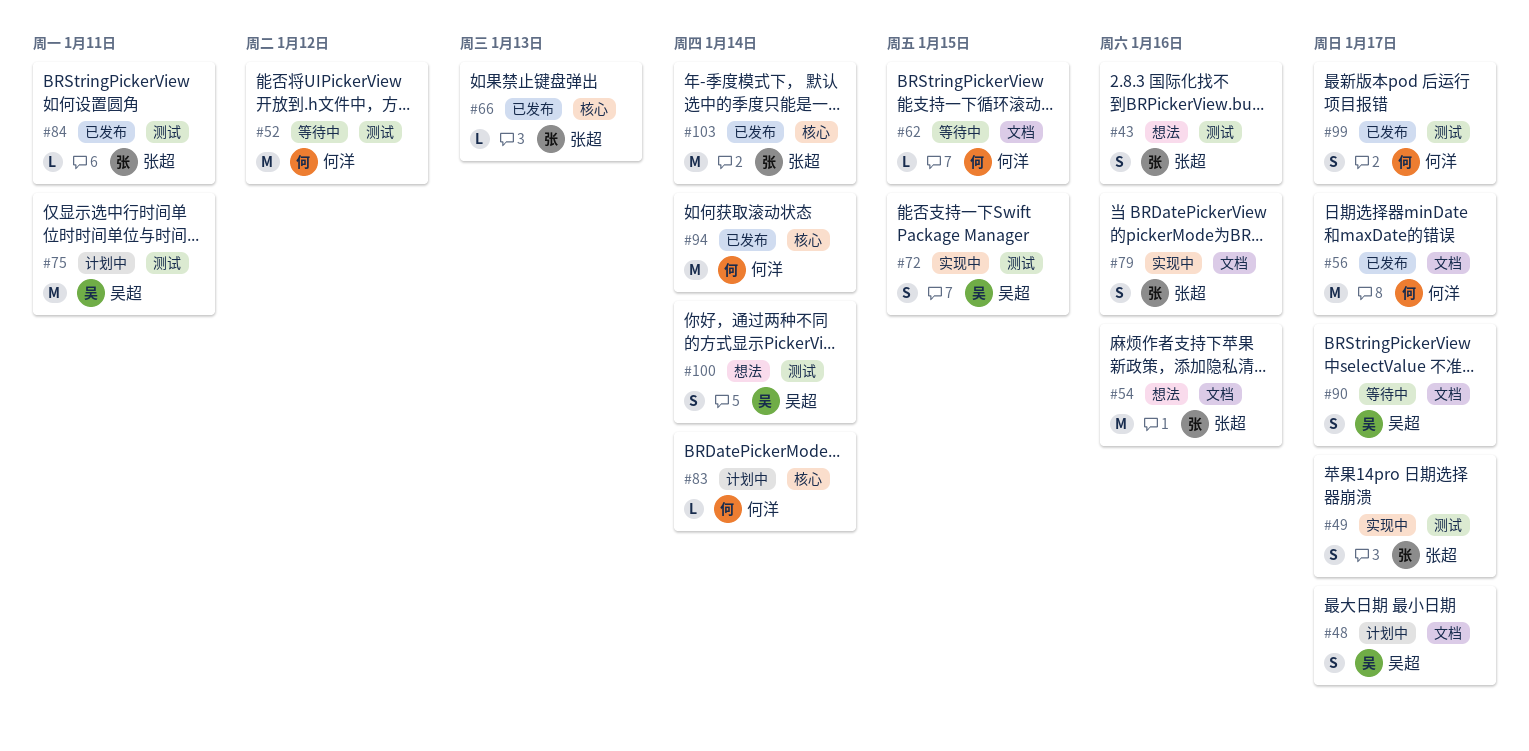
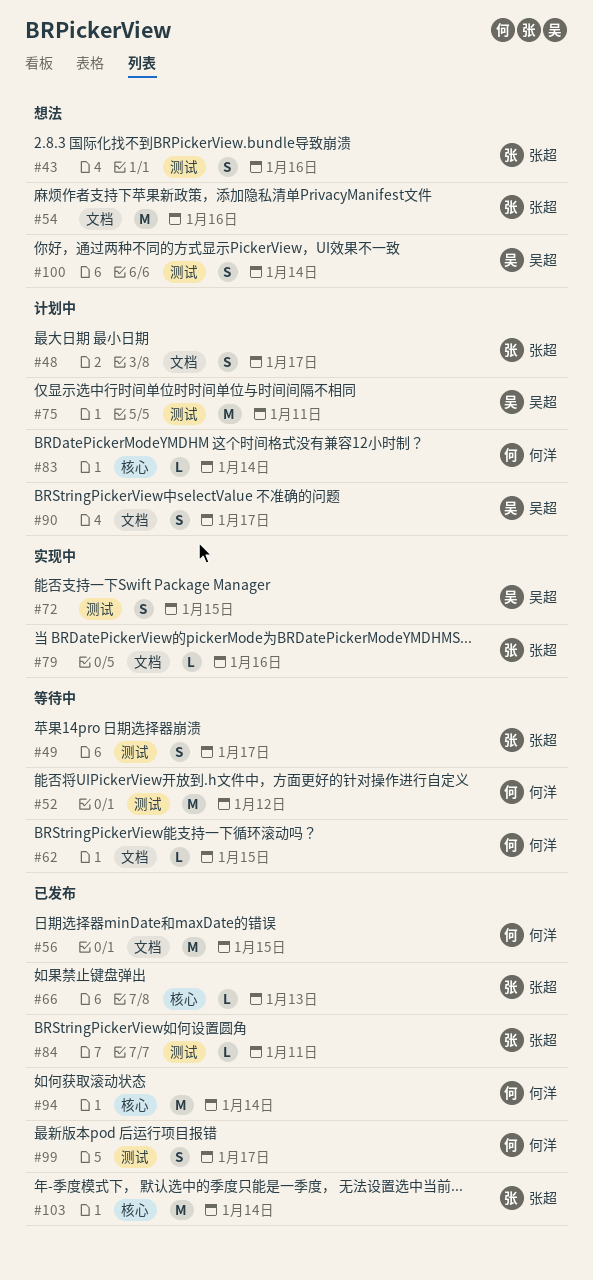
#48, owner: 吴超 -> 张超
#49, status: 实现中 -> 等待中
#56, due: Jan 17 -> Jan 15
#79, estimate: S -> L
#90, status: 等待中 -> 计划中

